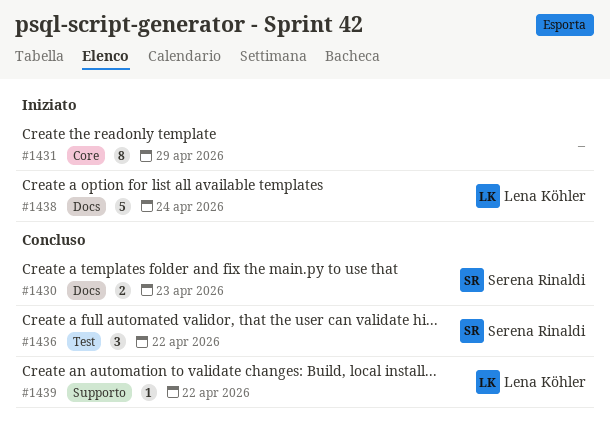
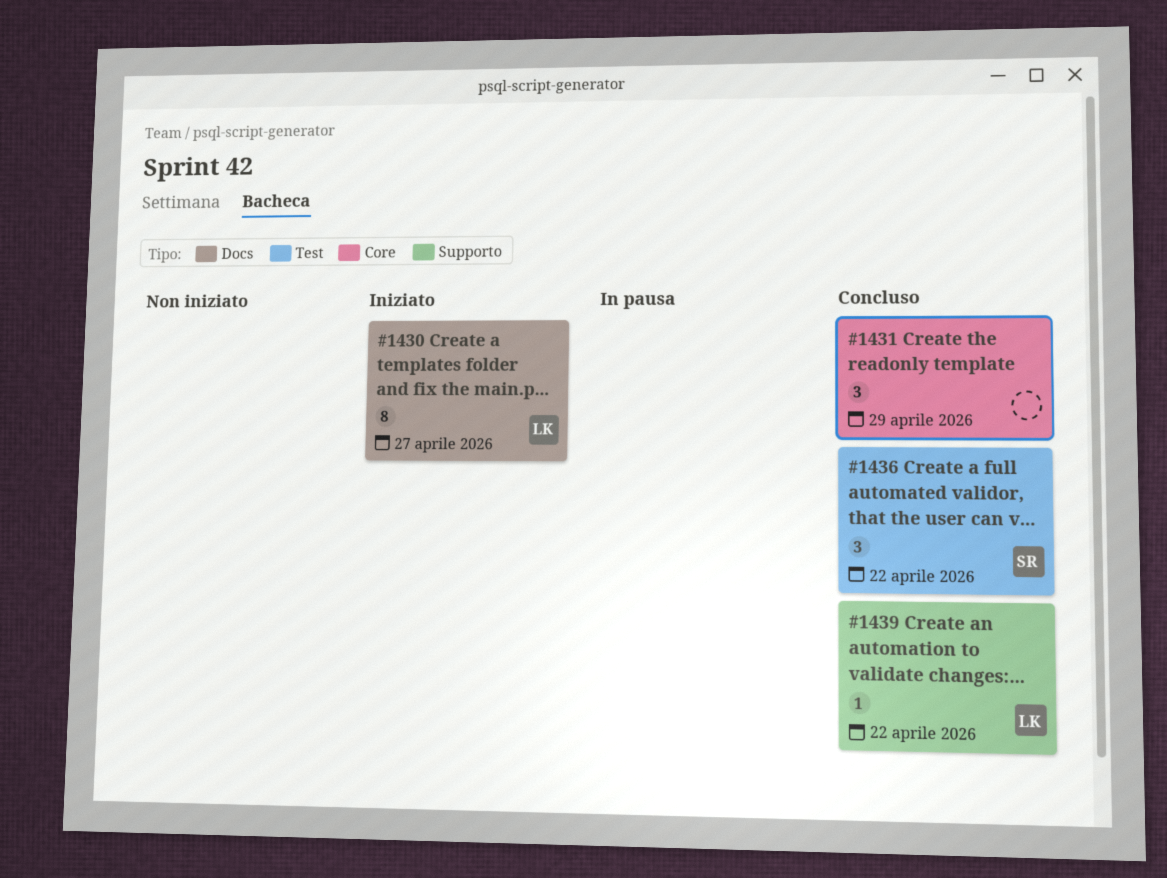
#1430, status: Concluso -> Iniziato
#1430, owner: Serena Rinaldi -> Lena Köhler
#1430, estimate: 2 -> 8
#1430, due: Apr 23 -> Apr 27
#1431, status: Iniziato -> Concluso
#1431, estimate: 8 -> 3
#1438: present -> none

